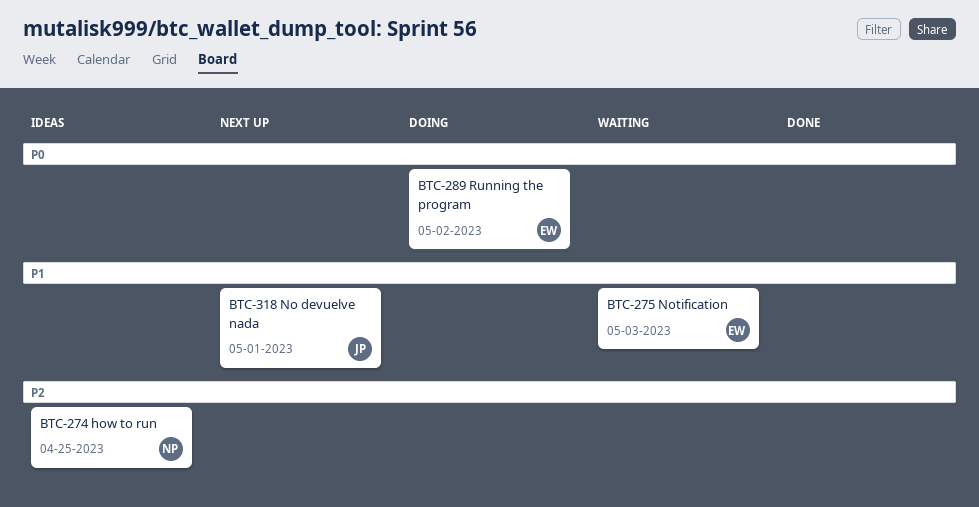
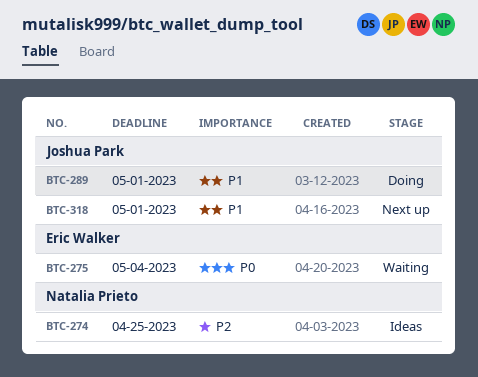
BTC-275, priority: P1 -> P0
BTC-275, due: May 3 -> May 4
BTC-289, owner: Eric Walker -> Joshua Park
BTC-289, priority: P0 -> P1
BTC-289, due: May 2 -> May 1

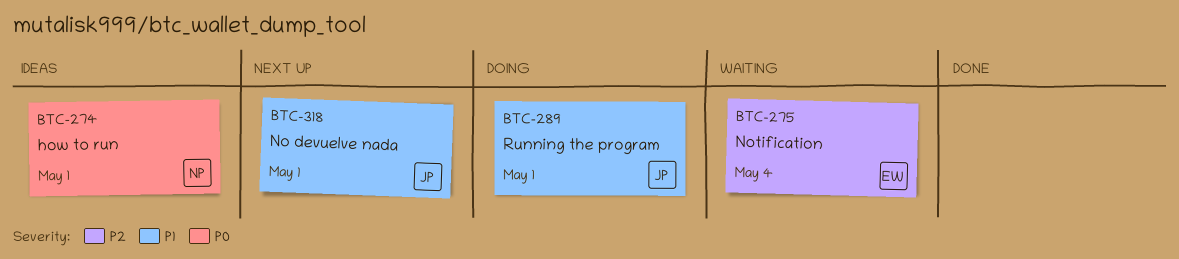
BTC-274, priority: P2 -> P0
BTC-274, due: Apr 25 -> May 1
BTC-275, priority: P0 -> P2

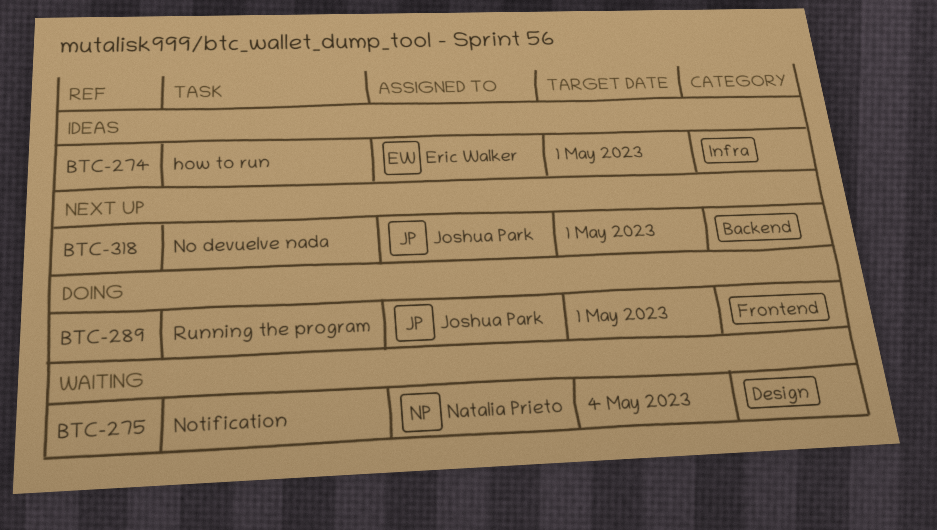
BTC-274, owner: Natalia Prieto -> Eric Walker
BTC-275, owner: Eric Walker -> Natalia Prieto

